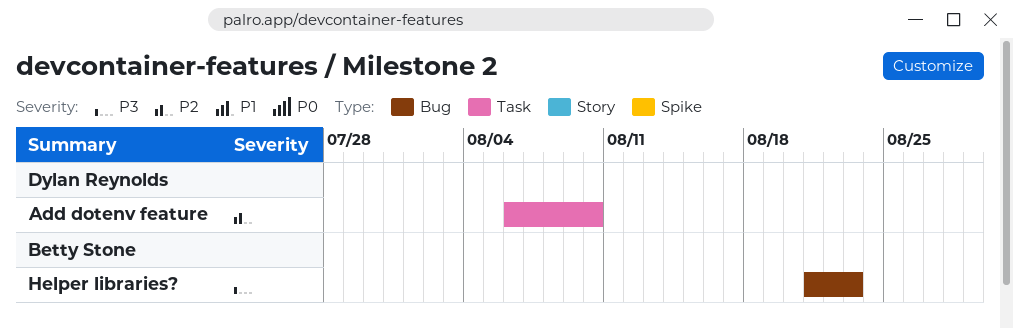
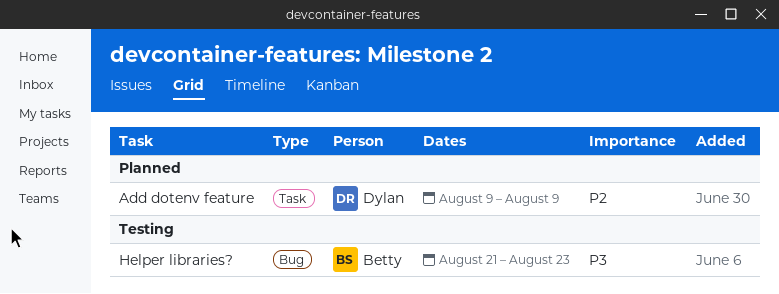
Add dotenv feature, start: Aug 6 -> Aug 9
Add dotenv feature, due: Aug 10 -> Aug 9

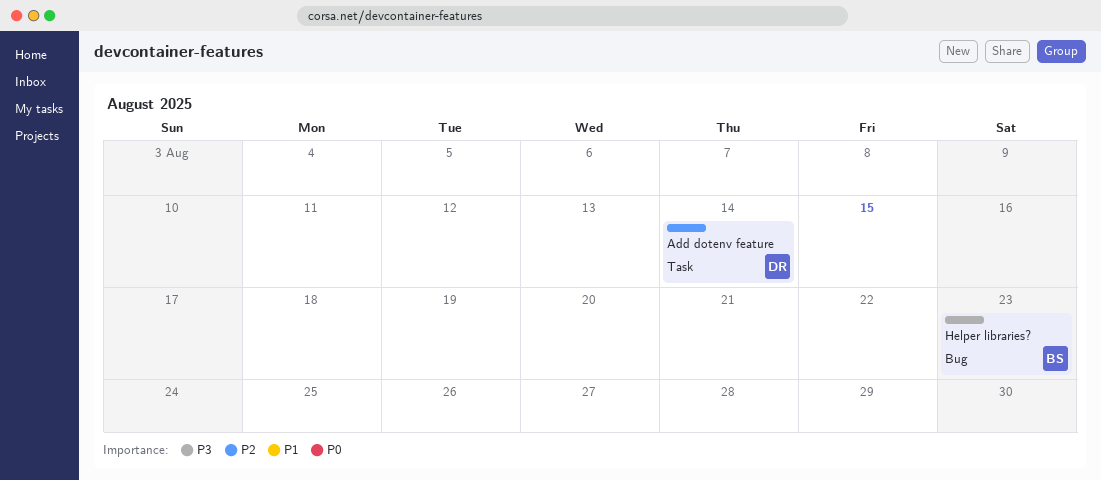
Add dotenv feature, due: Aug 9 -> Aug 14

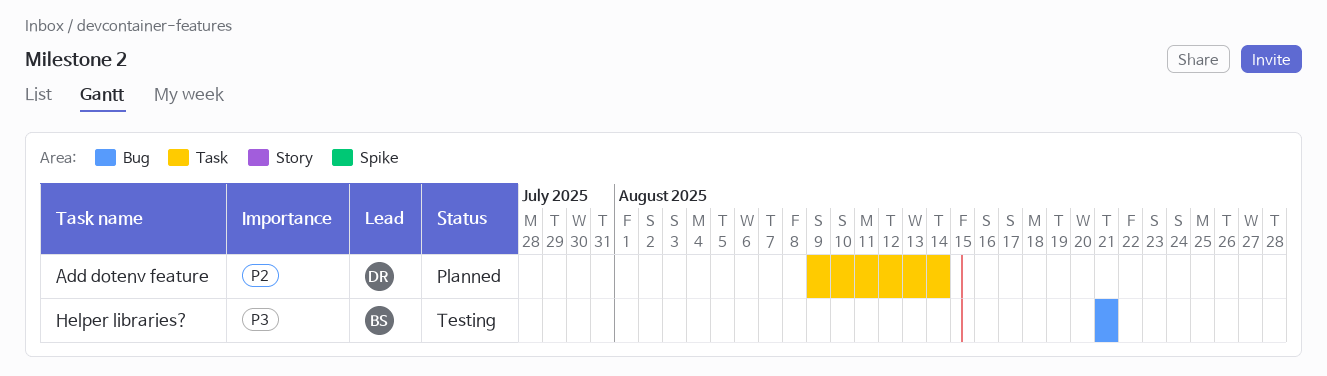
Helper libraries?, due: Aug 23 -> Aug 21

